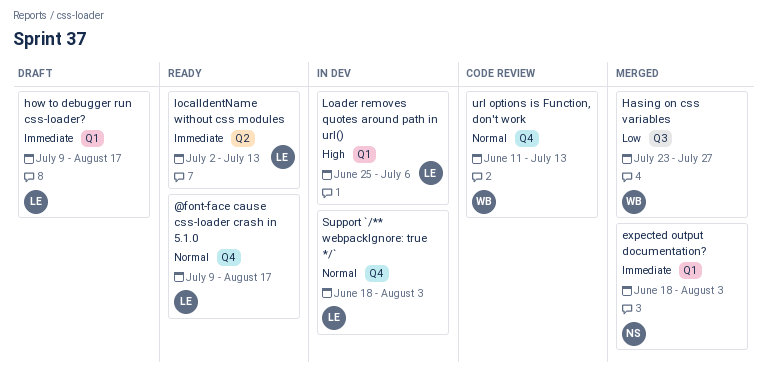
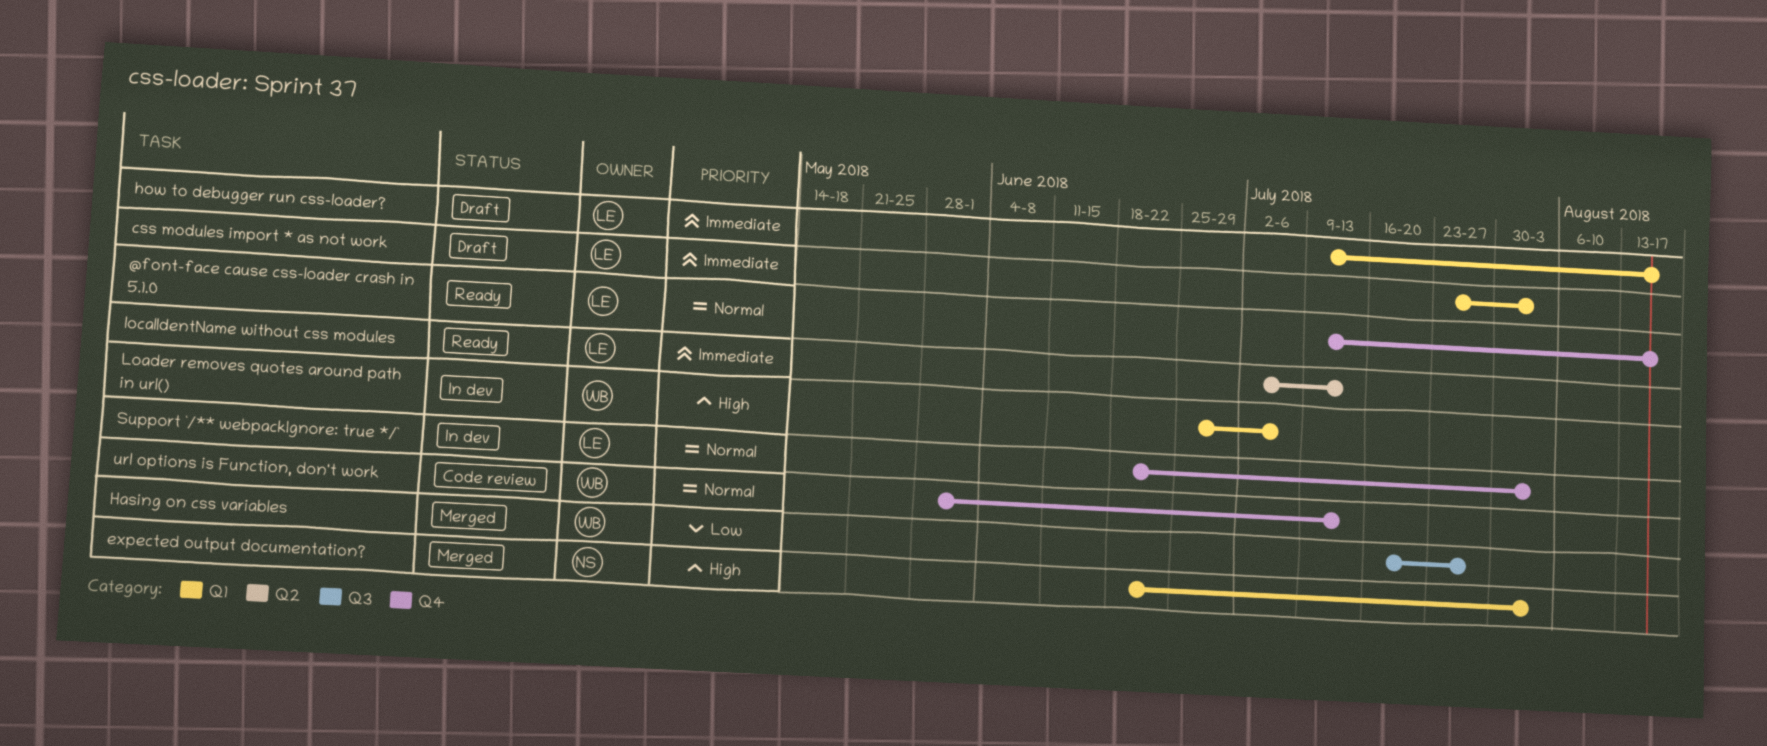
css modules import * as not work: none -> present
expected output documentation?, priority: Immediate -> High
Hasing on css variables, start: Jul 23 -> Jul 16
Loader removes quotes around path in url(), owner: LE -> WB
url options is Function, don't work, start: Jun 11 -> May 28

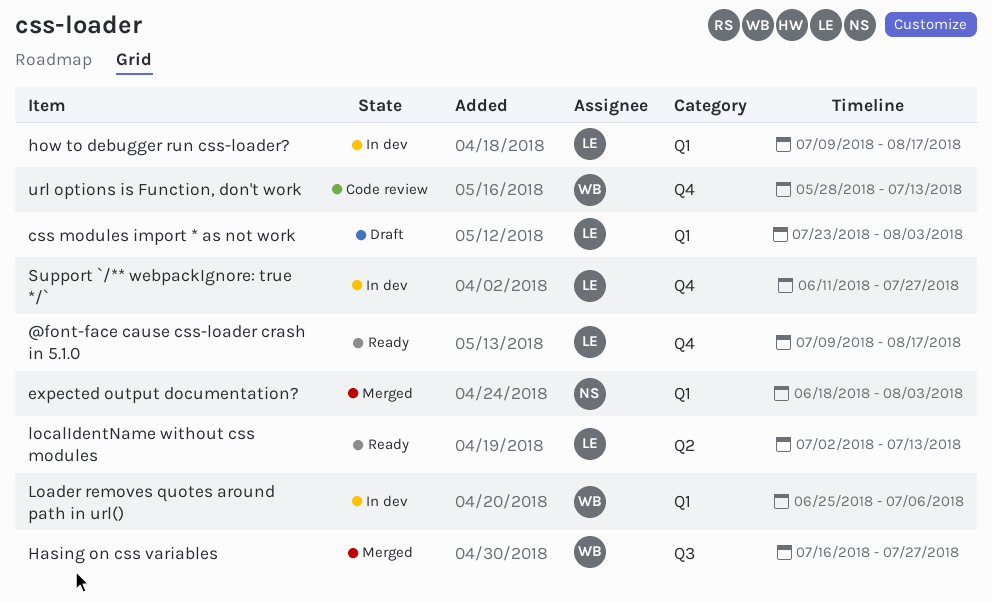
how to debugger run css-loader?, status: Draft -> In dev
Support `/** webpackIgnore: true */`, start: Jun 18 -> Jun 11
Support `/** webpackIgnore: true */`, due: Aug 3 -> Jul 27

